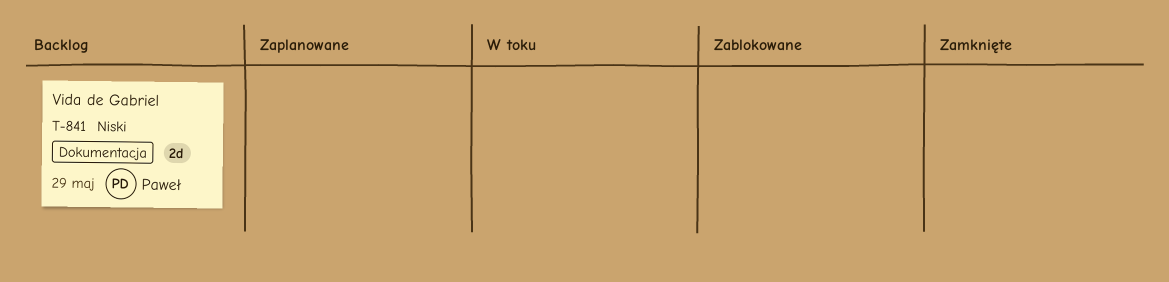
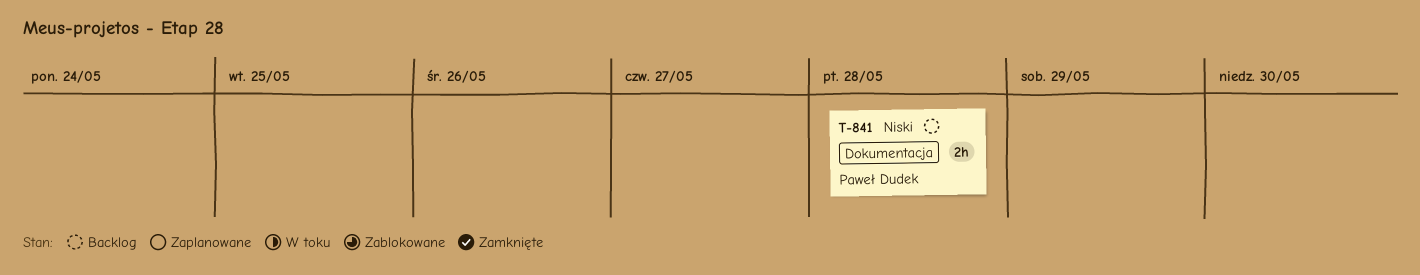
T-841, estimate: 2d -> 2h
T-841, due: May 29 -> May 28

